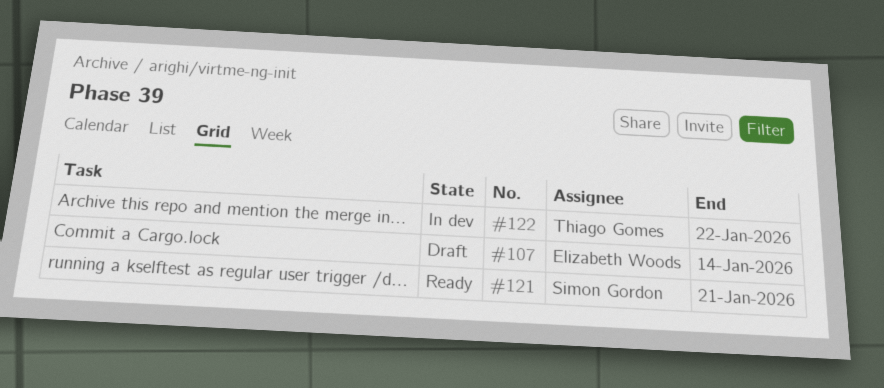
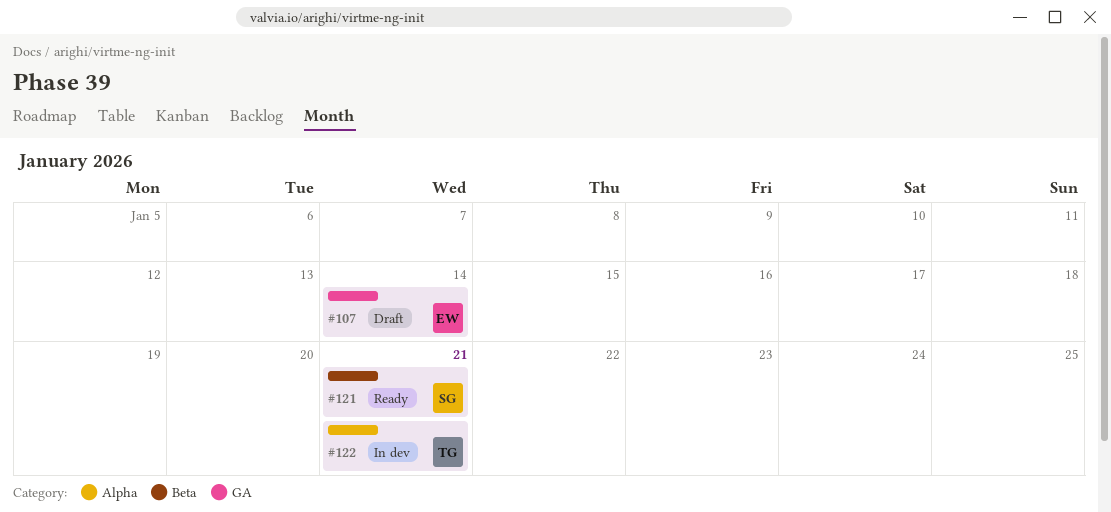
#122, due: Jan 22 -> Jan 21

